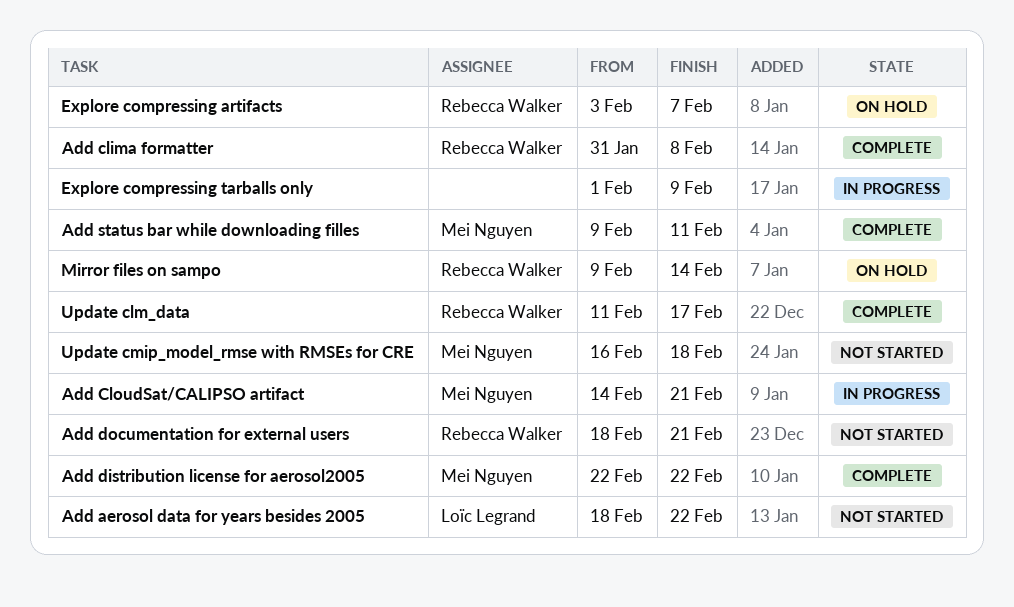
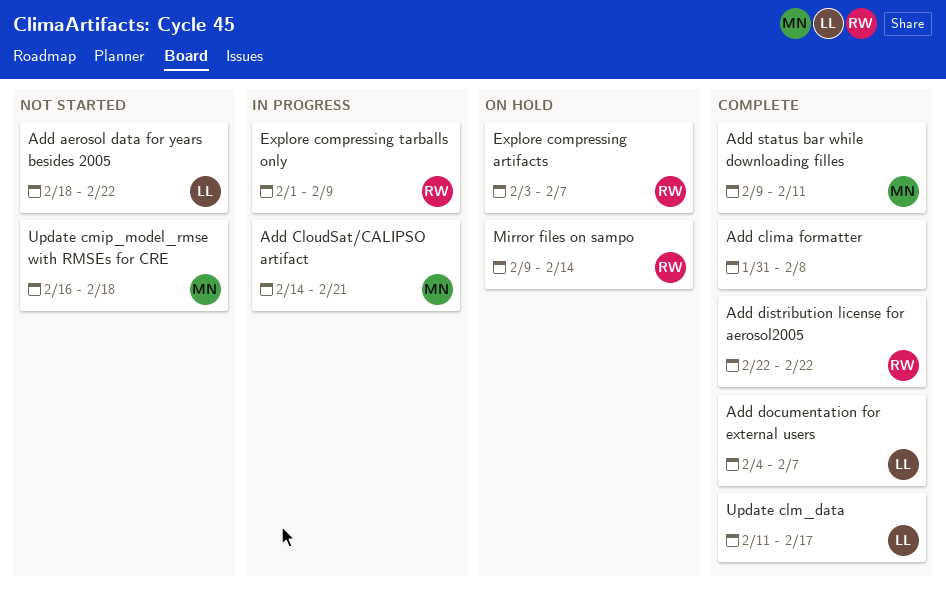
Add clima formatter, owner: Rebecca Walker -> none
Add distribution license for aerosol2005, owner: Mei Nguyen -> Rebecca Walker
Add documentation for external users, status: Not started -> Complete
Add documentation for external users, owner: Rebecca Walker -> Loïc Legrand
Add documentation for external users, start: Feb 18 -> Feb 4
Add documentation for external users, due: Feb 21 -> Feb 7
Explore compressing tarballs only, owner: none -> Rebecca Walker
Update clm_data, owner: Rebecca Walker -> Loïc Legrand

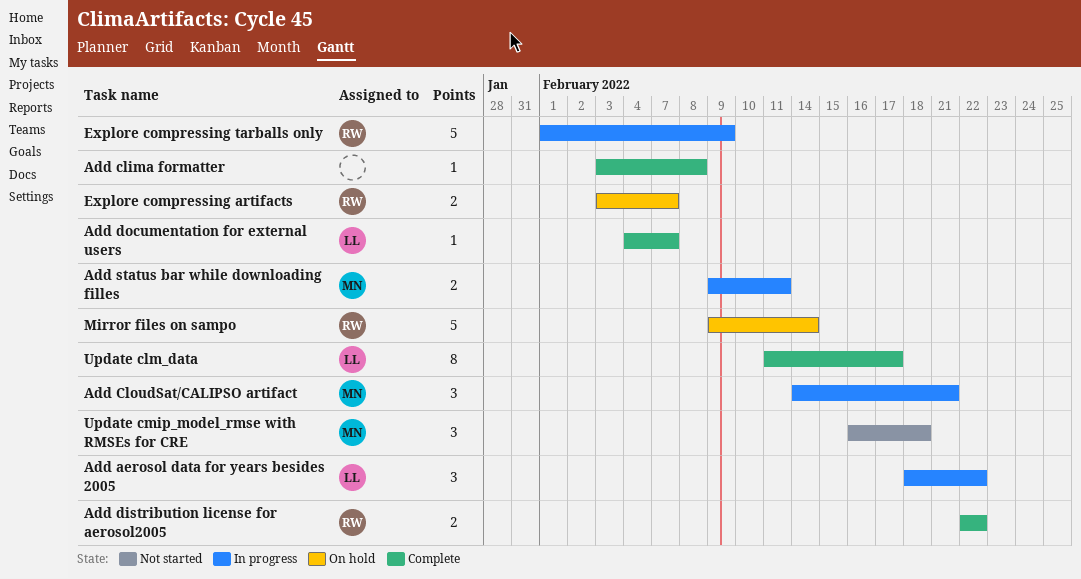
Add aerosol data for years besides 2005, status: Not started -> In progress
Add clima formatter, start: Jan 31 -> Feb 3
Add status bar while downloading filles, status: Complete -> In progress

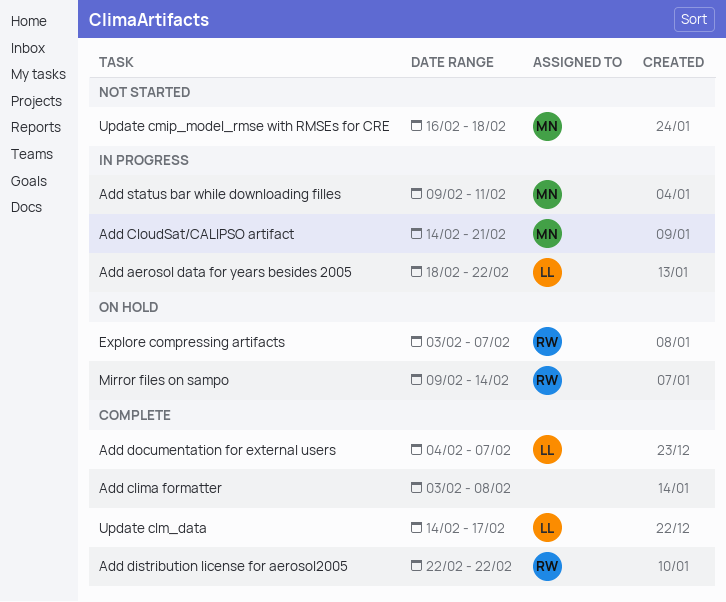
Explore compressing tarballs only: present -> none
Update clm_data, start: Feb 11 -> Feb 14

